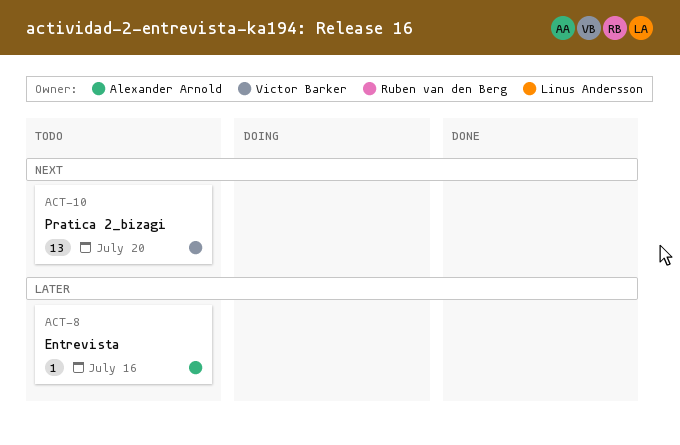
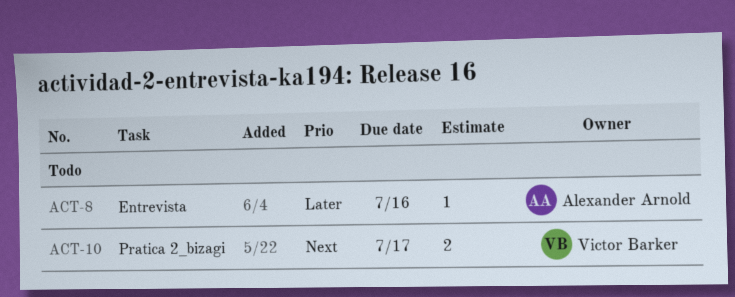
ACT-10, estimate: 13 -> 2
ACT-10, due: Jul 20 -> Jul 17

